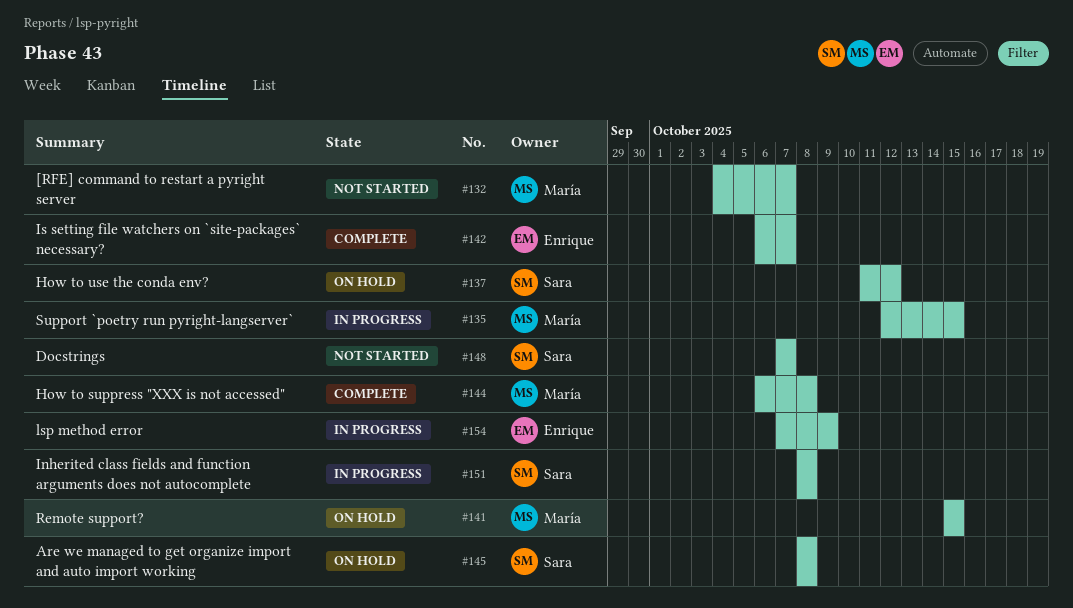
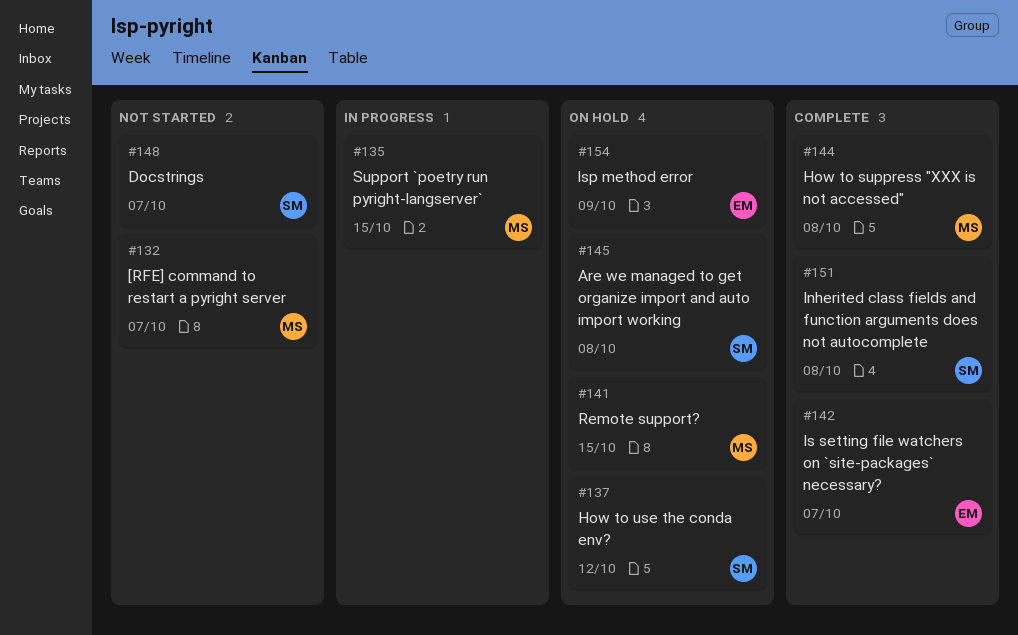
#151, status: In progress -> Complete
#154, status: In progress -> On hold

